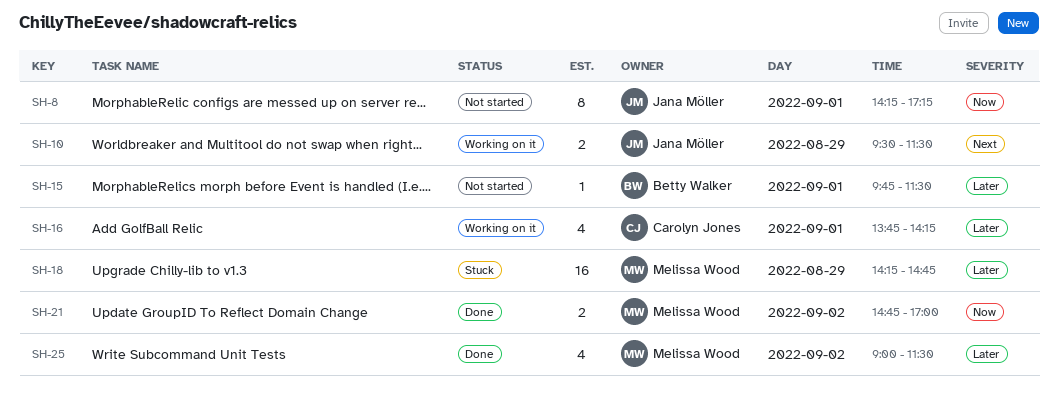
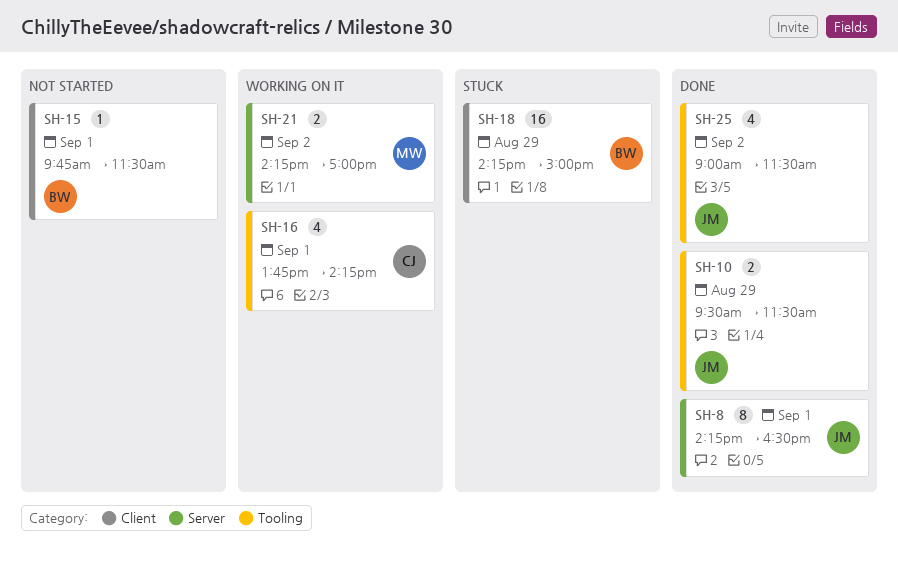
SH-8, status: Not started -> Done
SH-8, ends: 17:15 -> 16:30
SH-10, status: Working on it -> Done
SH-18, owner: Melissa Wood -> Betty Walker
SH-18, ends: 14:45 -> 15:00
SH-21, status: Done -> Working on it
SH-21, begins: 14:45 -> 14:15
SH-25, owner: Melissa Wood -> Jana Möller

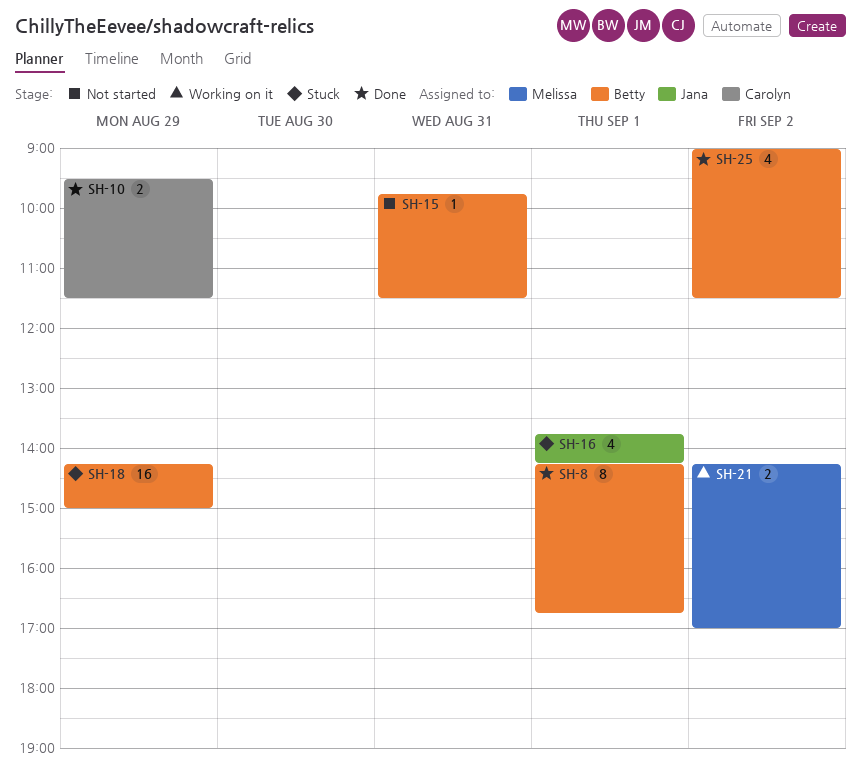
SH-8, owner: Jana -> Betty
SH-8, ends: 16:30 -> 16:45
SH-10, owner: Jana -> Carolyn
SH-15, day: Sep 1 -> Aug 31
SH-16, status: Working on it -> Stuck
SH-16, owner: Carolyn -> Jana
SH-25, owner: Jana -> Betty

